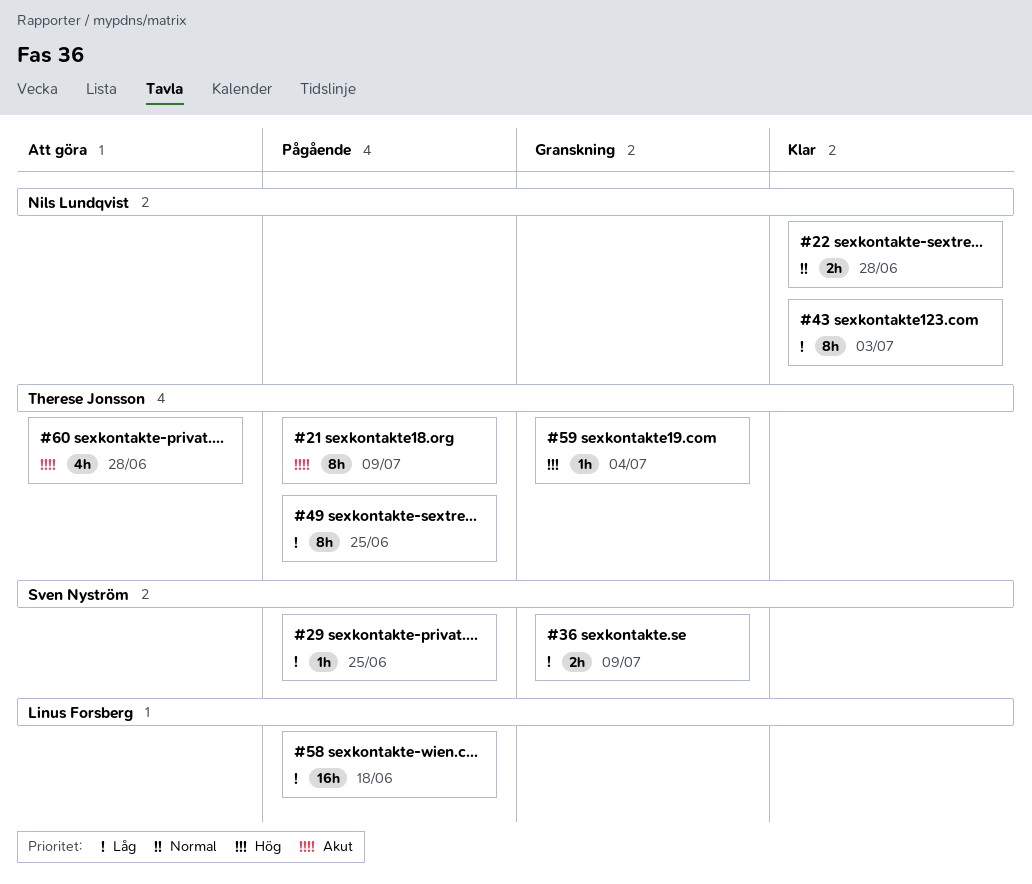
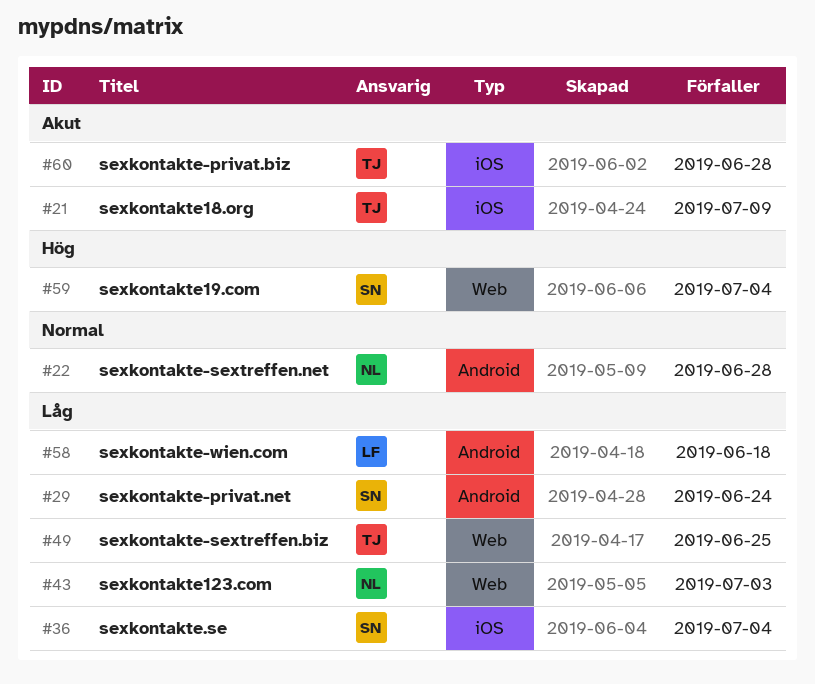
#29, due: Jun 25 -> Jun 24
#36, due: Jul 9 -> Jul 4
#59, owner: Therese Jonsson -> Sven Nyström

